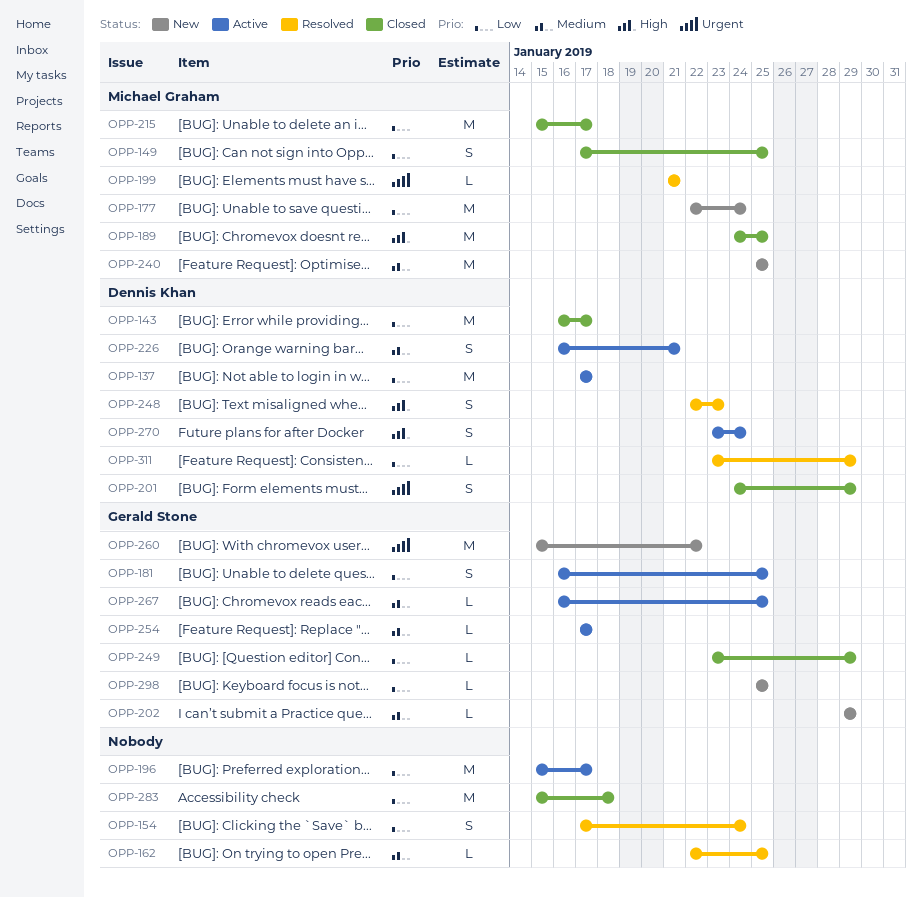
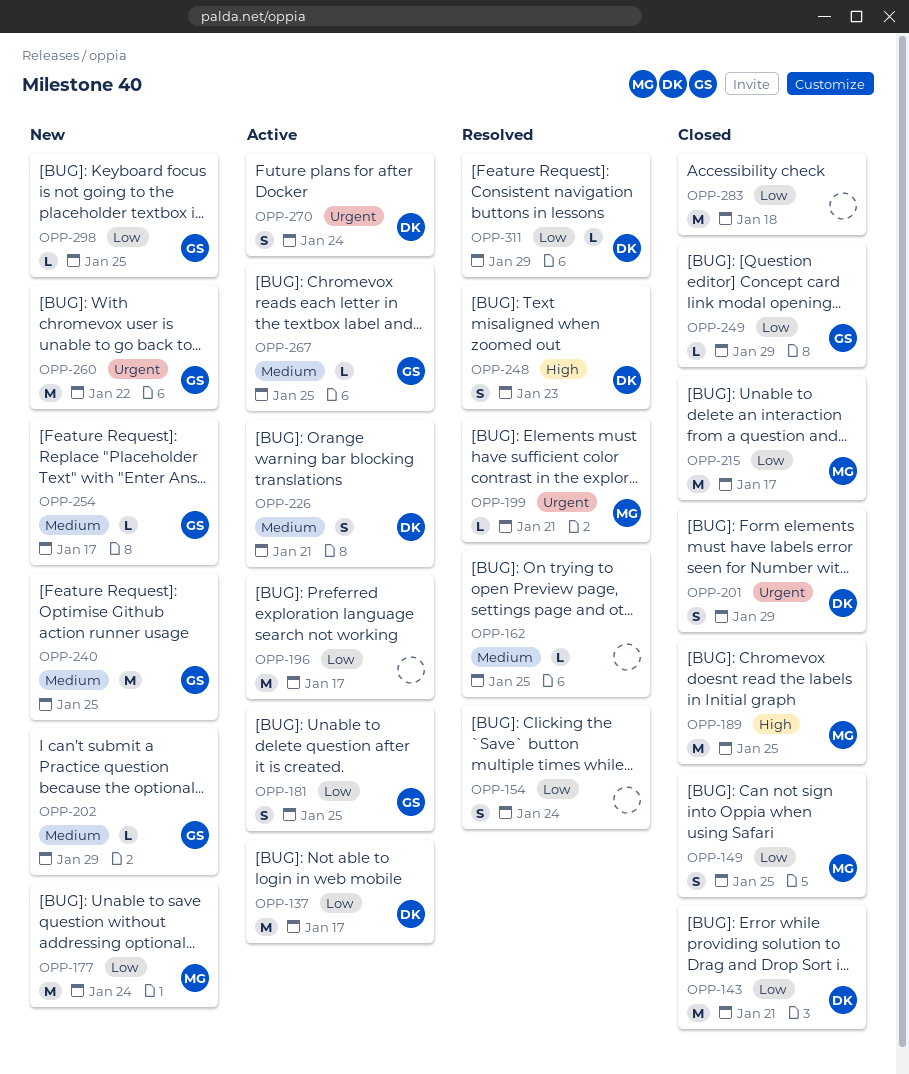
OPP-143, due: Jan 17 -> Jan 21
OPP-240, owner: Michael Graham -> Gerald Stone
OPP-254, status: Active -> New
OPP-270, priority: High -> Urgent

